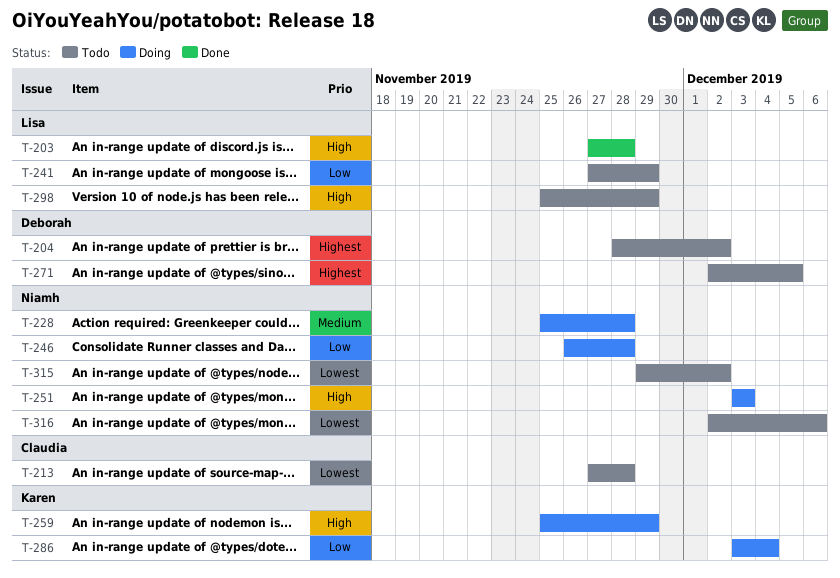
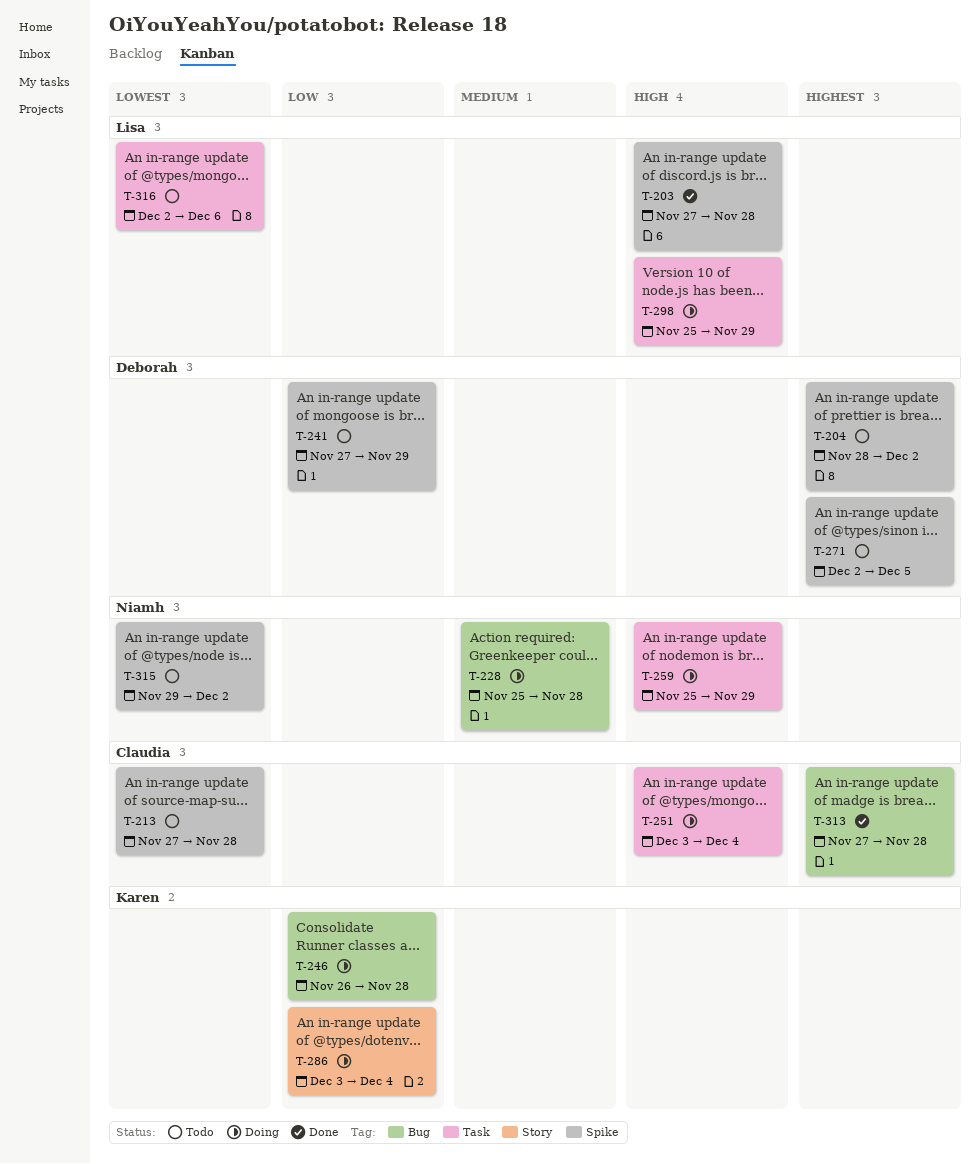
T-241, owner: Lisa -> Deborah
T-246, owner: Niamh -> Karen
T-251, owner: Niamh -> Claudia
T-251, due: Dec 3 -> Dec 4
T-259, owner: Karen -> Niamh
T-298, status: Todo -> Doing
T-313: none -> present
T-316, owner: Niamh -> Lisa

